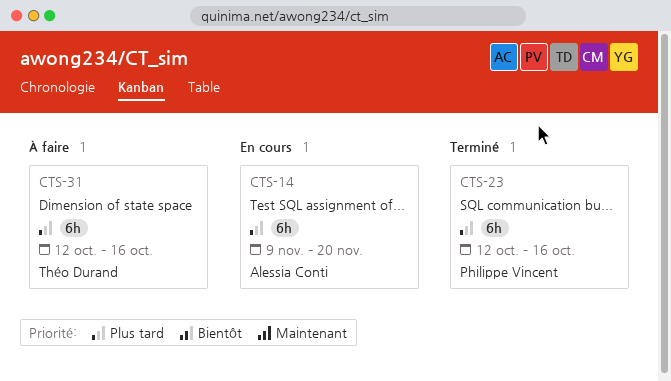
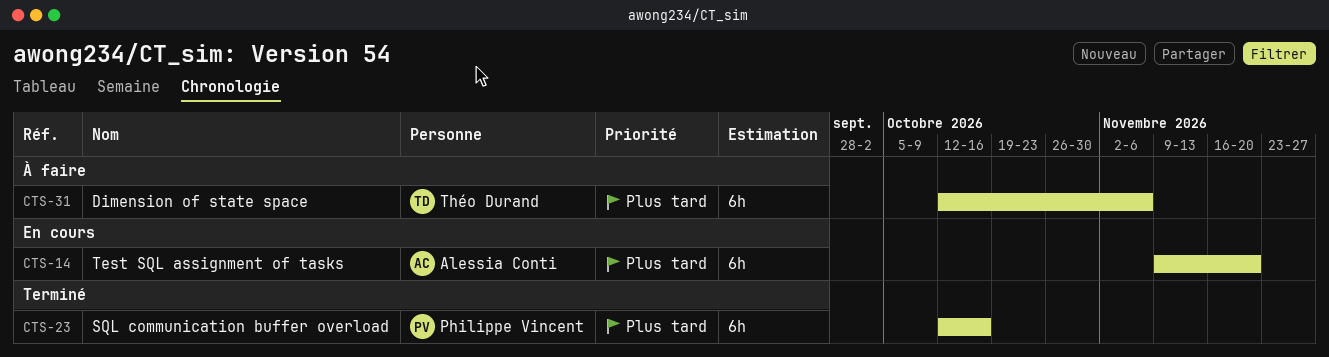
CTS-31, due: Oct 16 -> Nov 6

